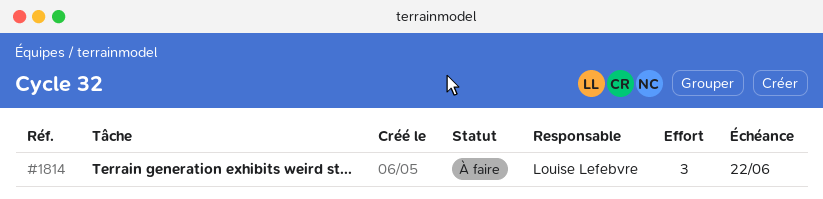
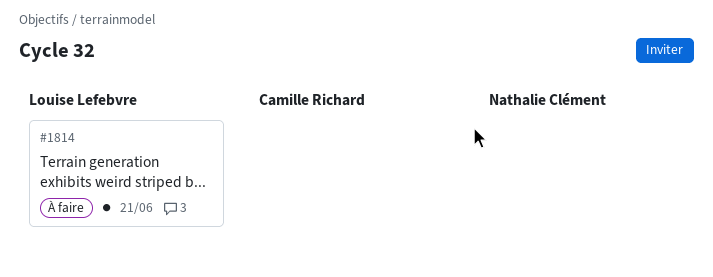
#1814, estimate: 3 -> 1
#1814, due: Jun 22 -> Jun 21

